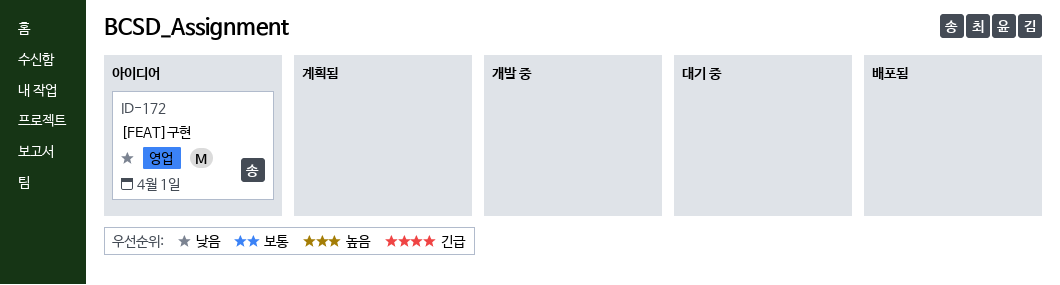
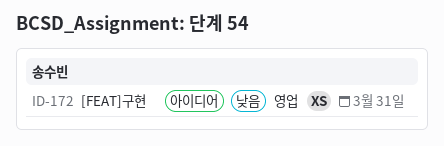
ID-172, estimate: M -> XS
ID-172, due: Apr 1 -> Mar 31

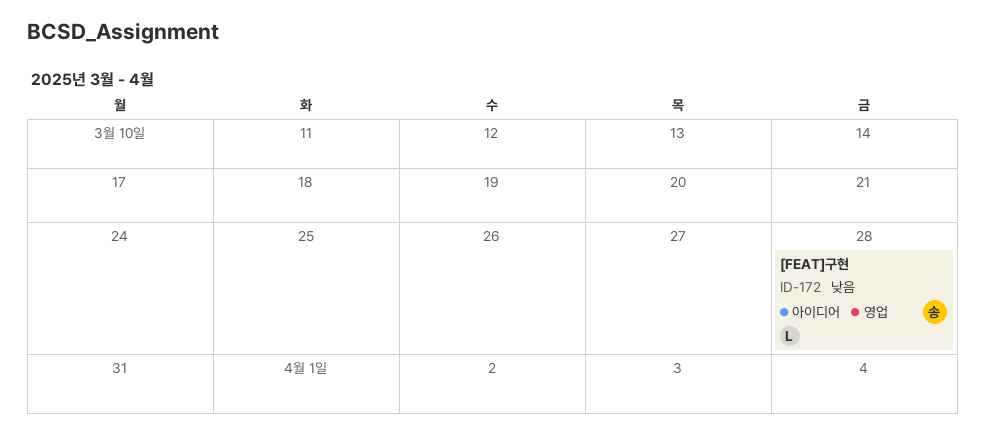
ID-172, estimate: XS -> L
ID-172, due: Mar 31 -> Mar 28

